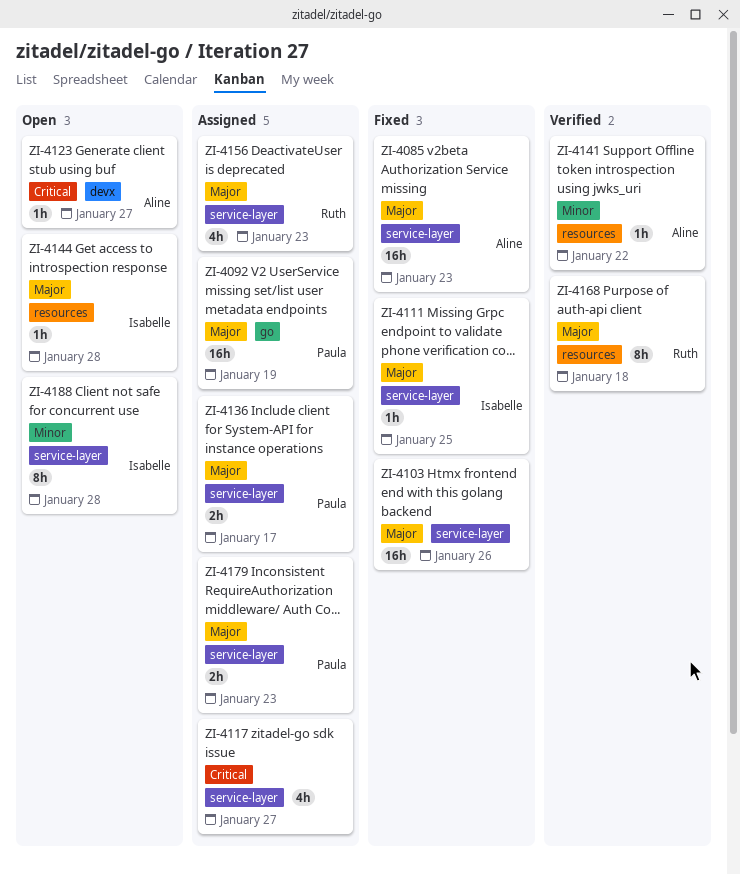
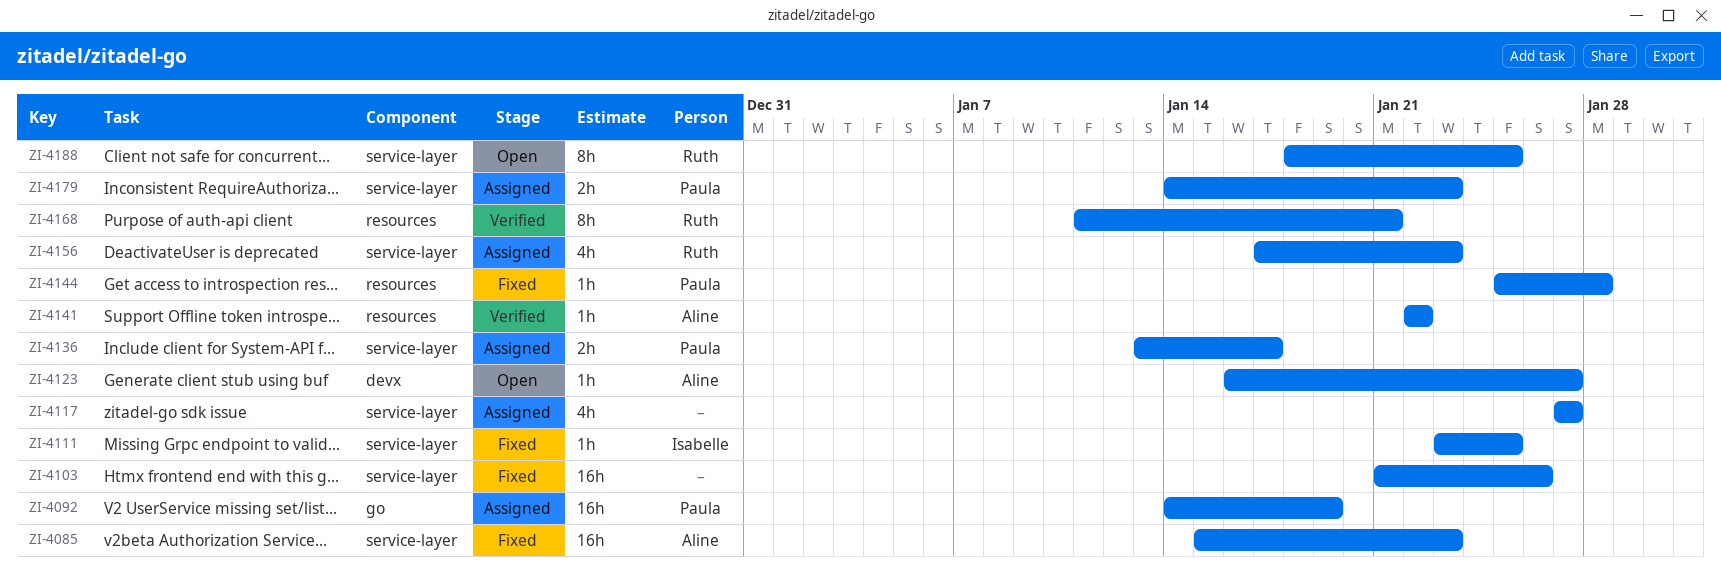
ZI-4144, status: Open -> Fixed
ZI-4144, owner: Isabelle -> Paula
ZI-4168, due: Jan 18 -> Jan 21
ZI-4188, owner: Isabelle -> Ruth
ZI-4188, due: Jan 28 -> Jan 25

